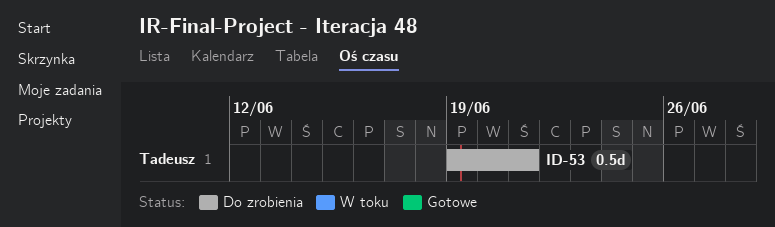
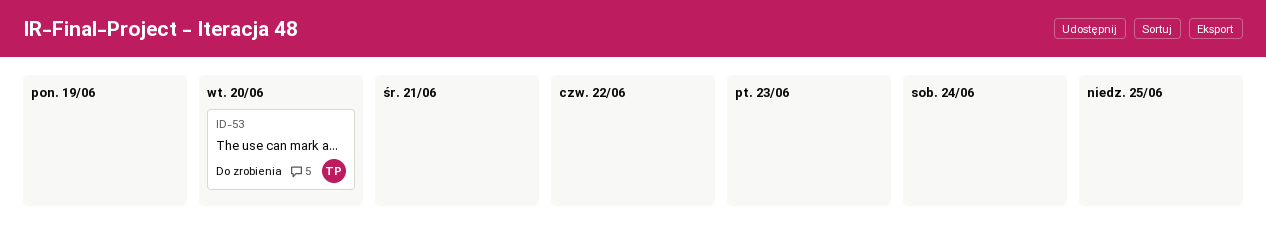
ID-53, due: Jun 21 -> Jun 20

